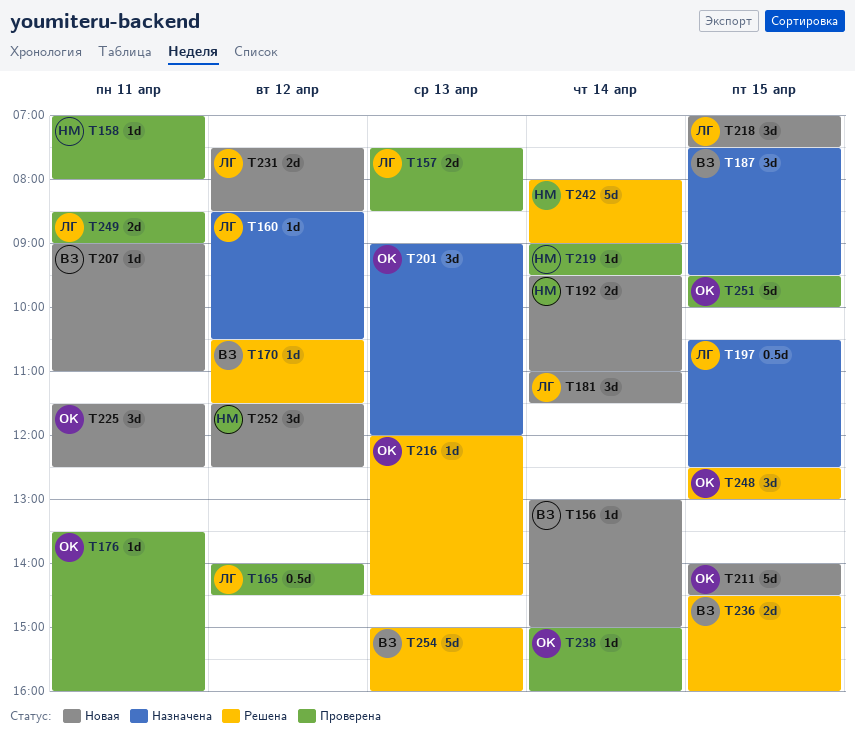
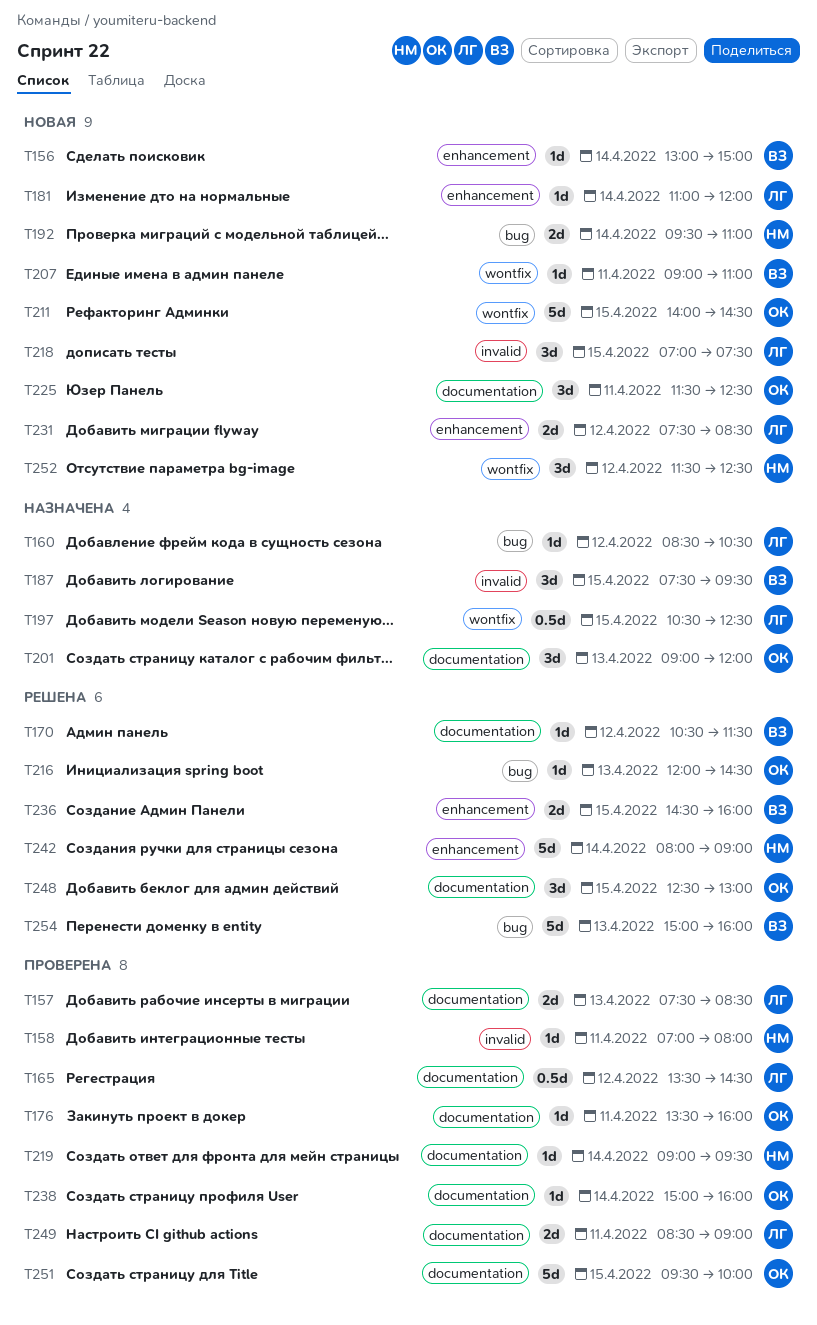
T165, begins: 14:00 -> 13:30
T181, estimate: 3d -> 1d
T181, ends: 11:30 -> 12:00

